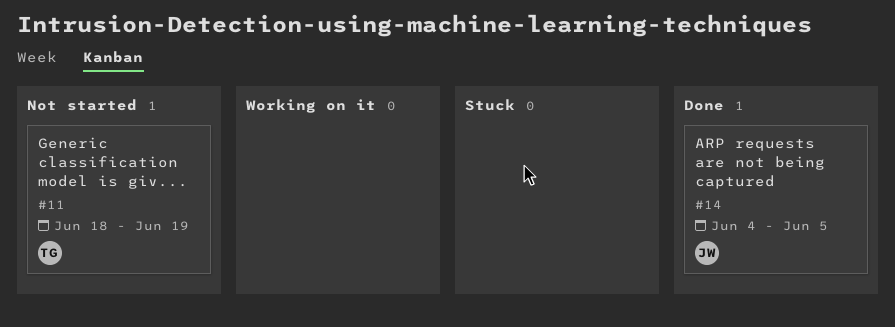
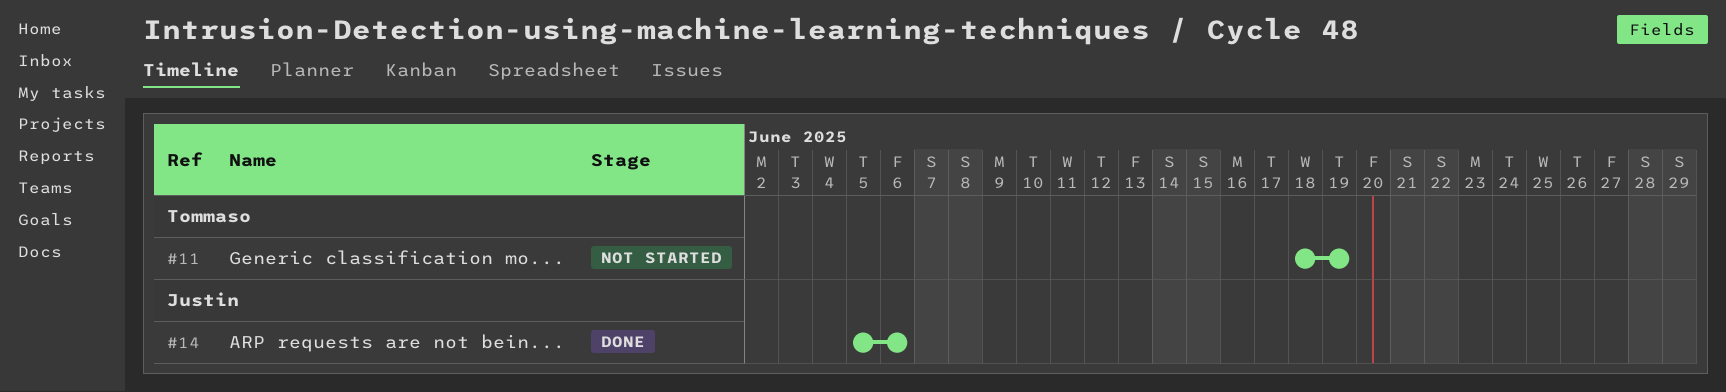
#14, start: Jun 4 -> Jun 5
#14, due: Jun 5 -> Jun 6

